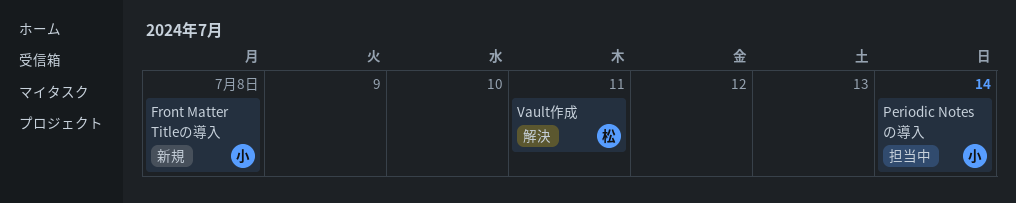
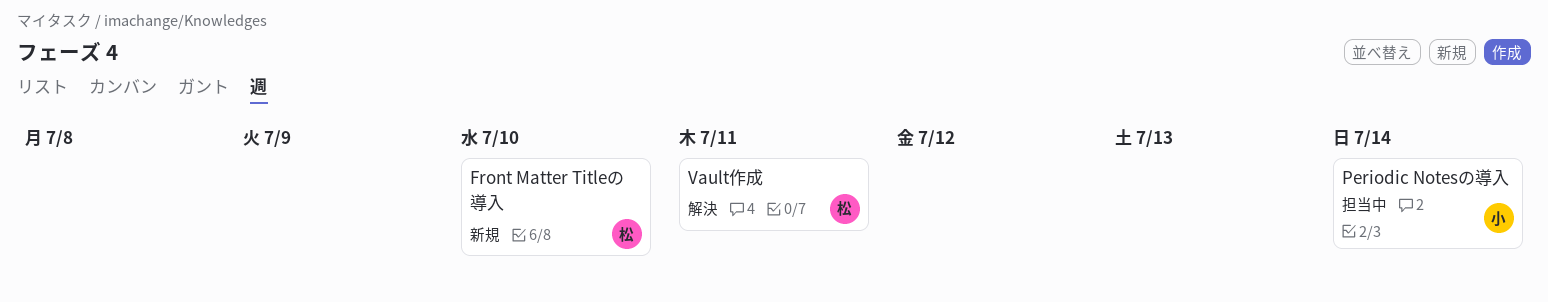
Front Matter Titleの導入, owner: 小 -> 松
Front Matter Titleの導入, due: Jul 8 -> Jul 10

